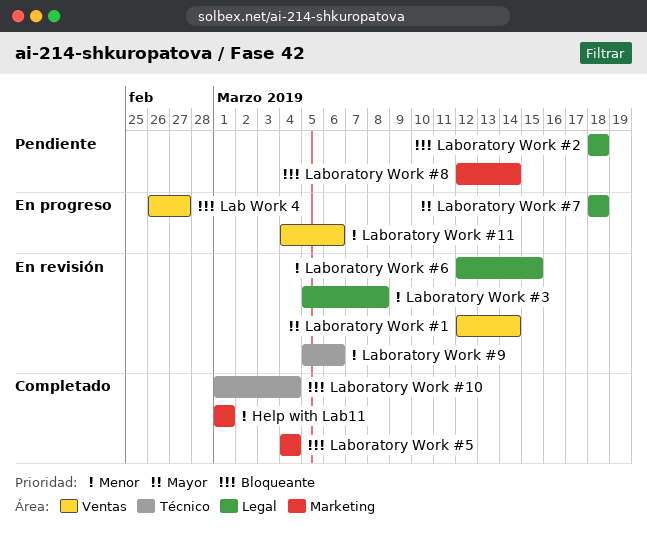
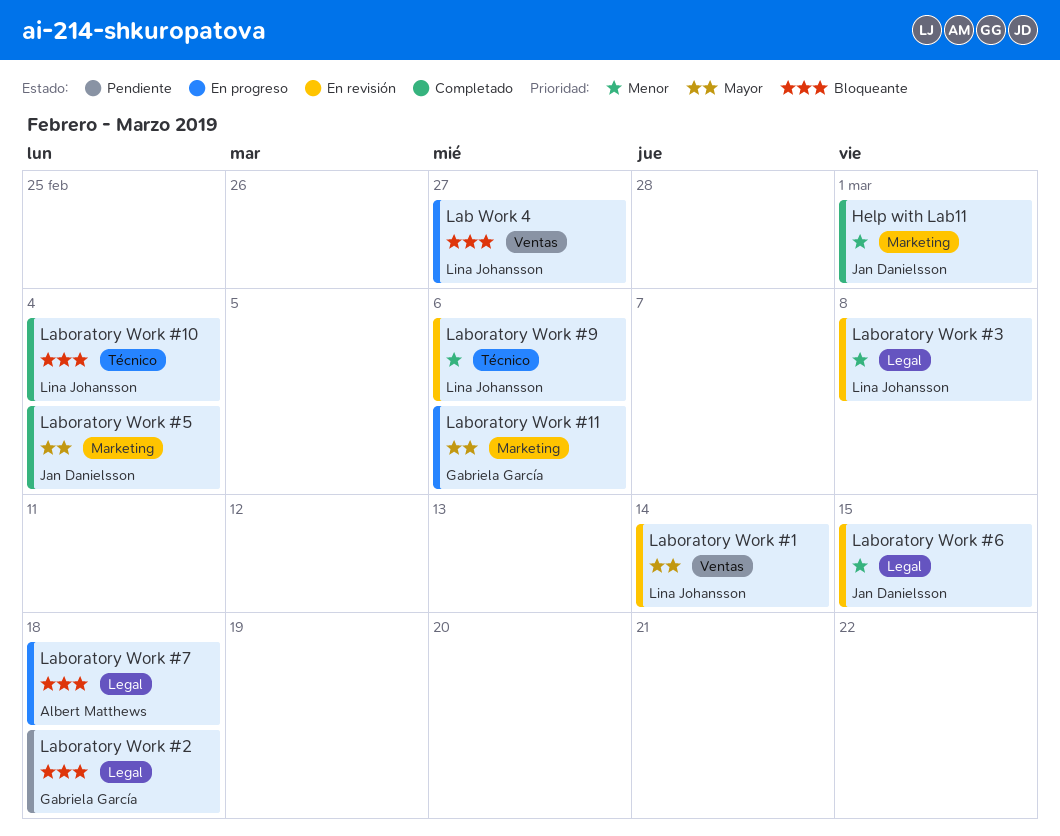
Laboratory Work #11, priority: Menor -> Mayor
Laboratory Work #11, label: Ventas -> Marketing
Laboratory Work #5, priority: Bloqueante -> Mayor
Laboratory Work #7, priority: Mayor -> Bloqueante
Laboratory Work #8: present -> none

